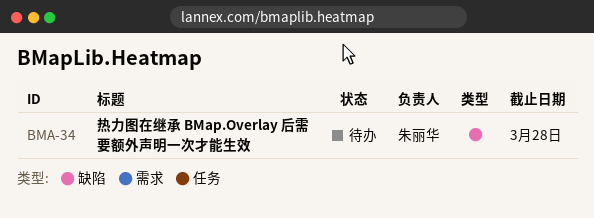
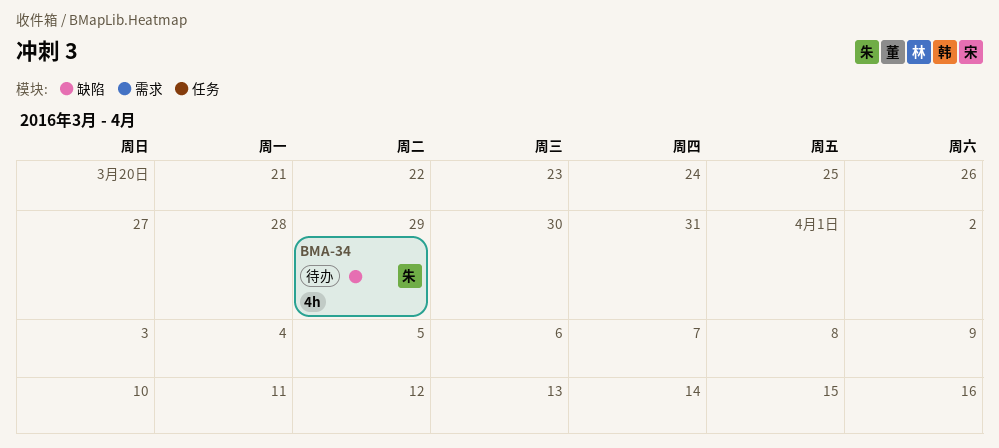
BMA-34, due: Mar 28 -> Mar 29

